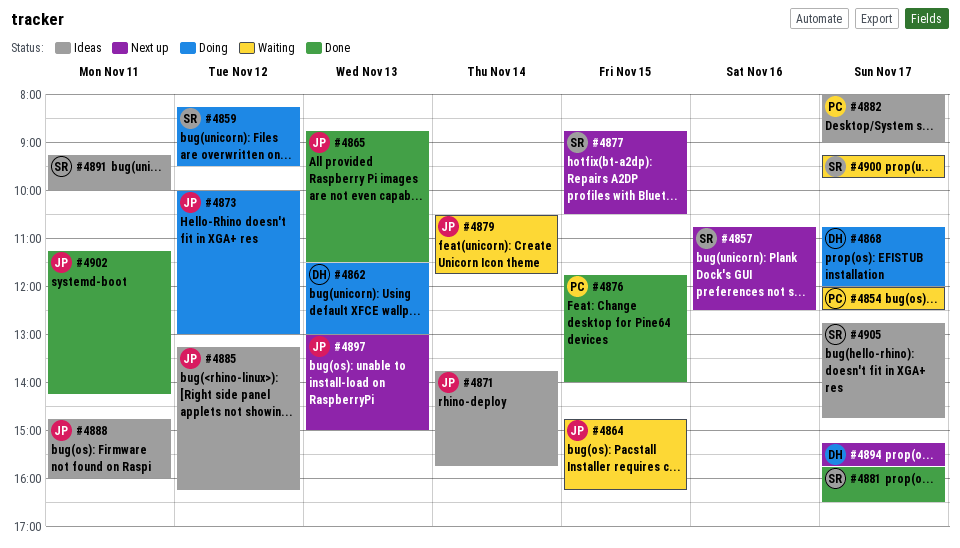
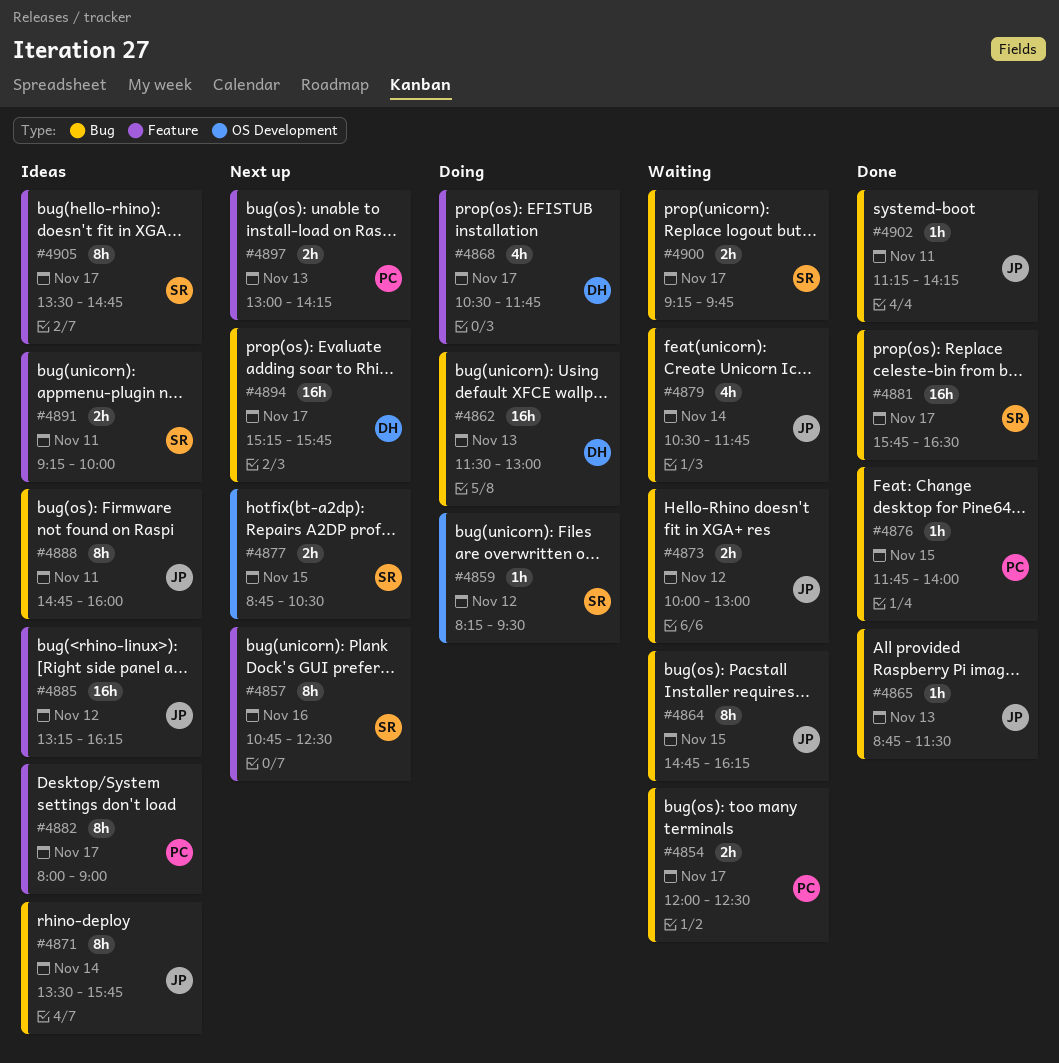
#4868, begins: 10:45 -> 10:30
#4868, ends: 12:00 -> 11:45
#4871, begins: 13:45 -> 13:30
#4873, status: Doing -> Waiting
#4897, owner: JP -> PC
#4897, ends: 15:00 -> 14:15
#4905, begins: 12:45 -> 13:30

